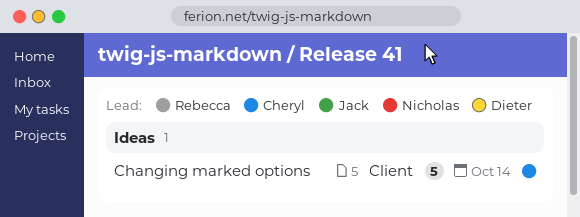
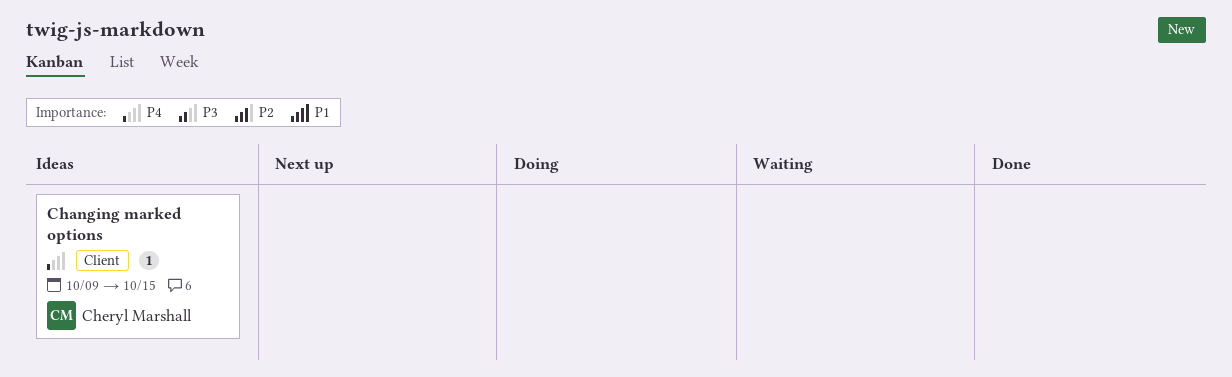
Changing marked options, estimate: 5 -> 1
Changing marked options, due: Oct 14 -> Oct 15

